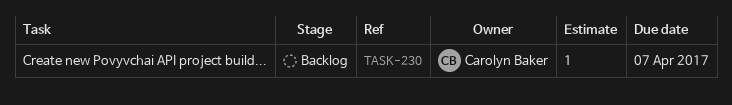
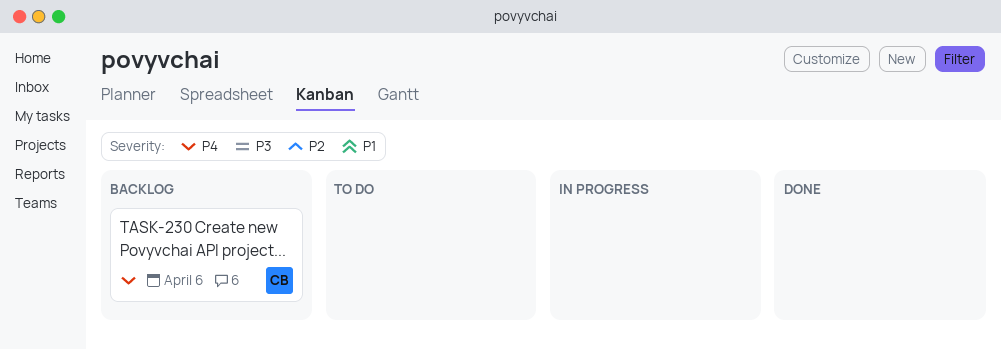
TASK-230, due: Apr 7 -> Apr 6

